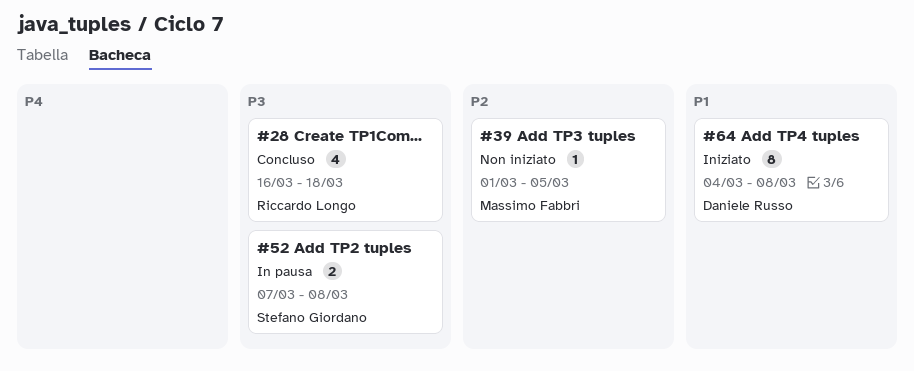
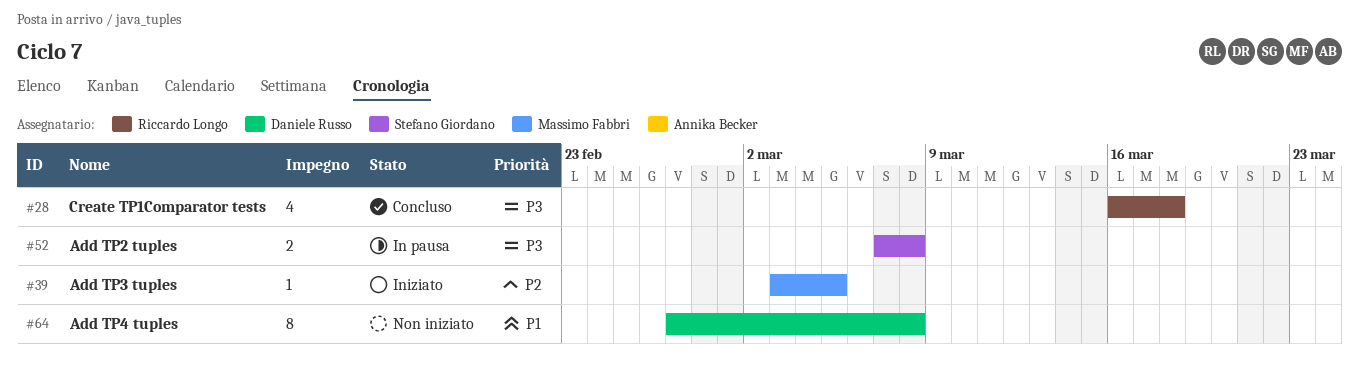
#39, status: Non iniziato -> Iniziato
#39, start: Mar 1 -> Mar 3
#64, status: Iniziato -> Non iniziato
#64, start: Mar 4 -> Feb 27

